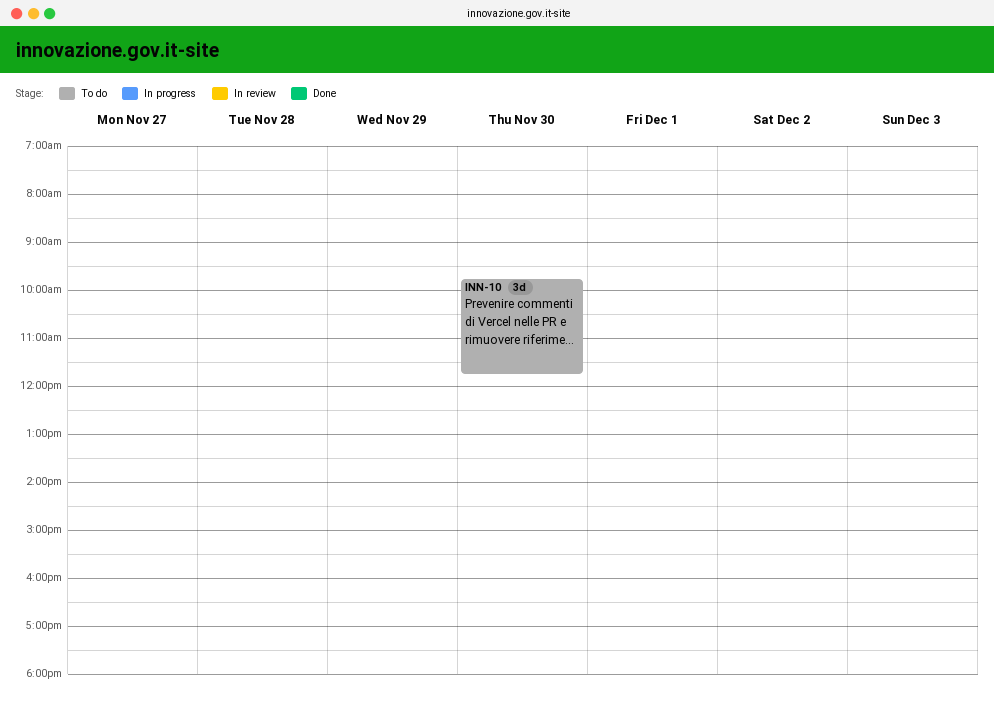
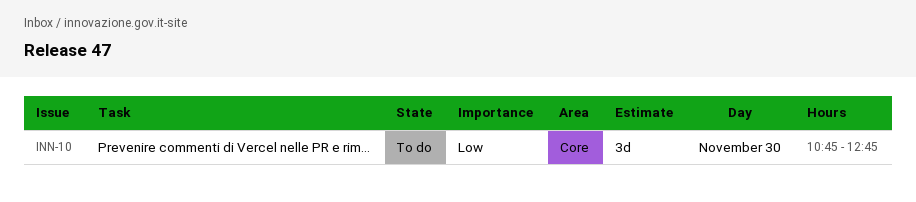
INN-10, begins: 09:45 -> 10:45
INN-10, ends: 11:45 -> 12:45

